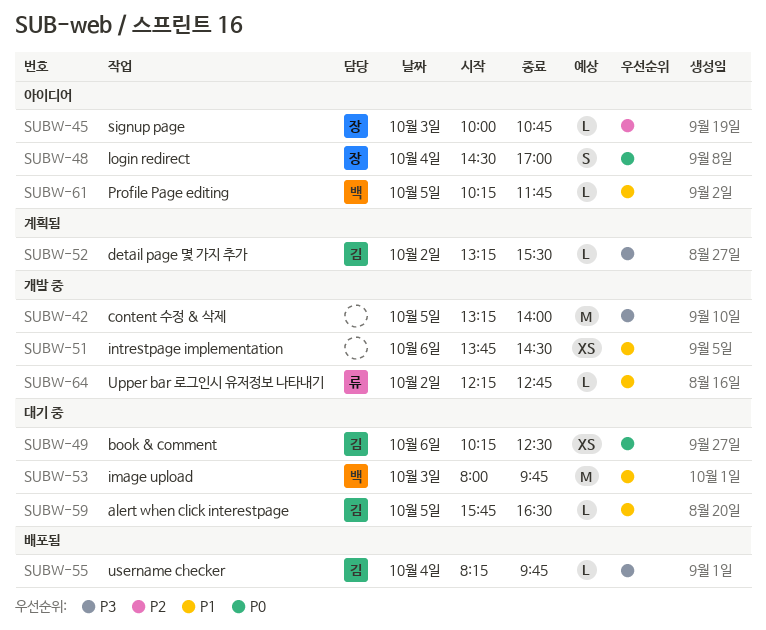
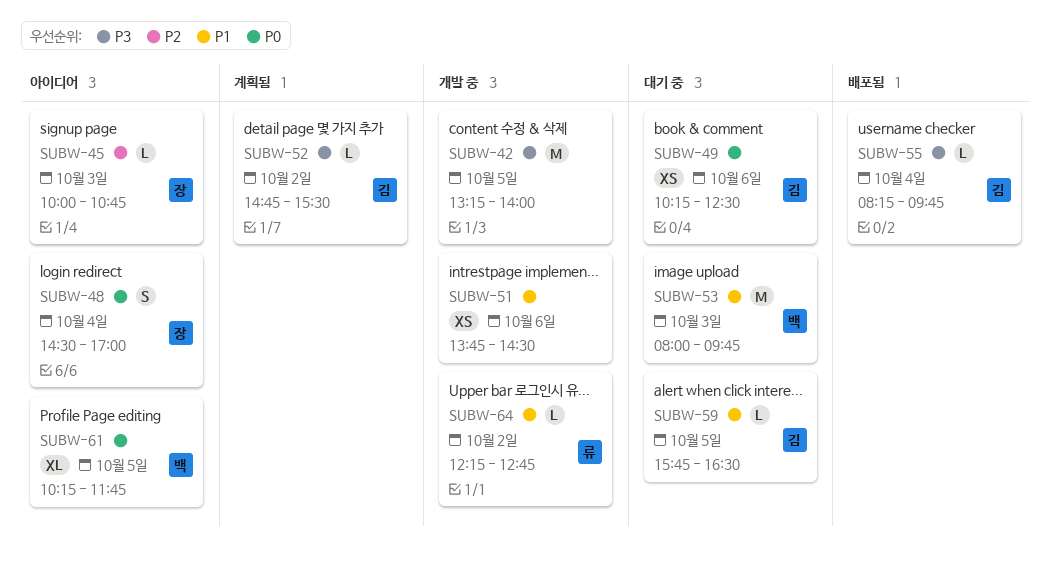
SUBW-52, begins: 13:15 -> 14:45
SUBW-61, priority: P1 -> P0
SUBW-61, estimate: L -> XL

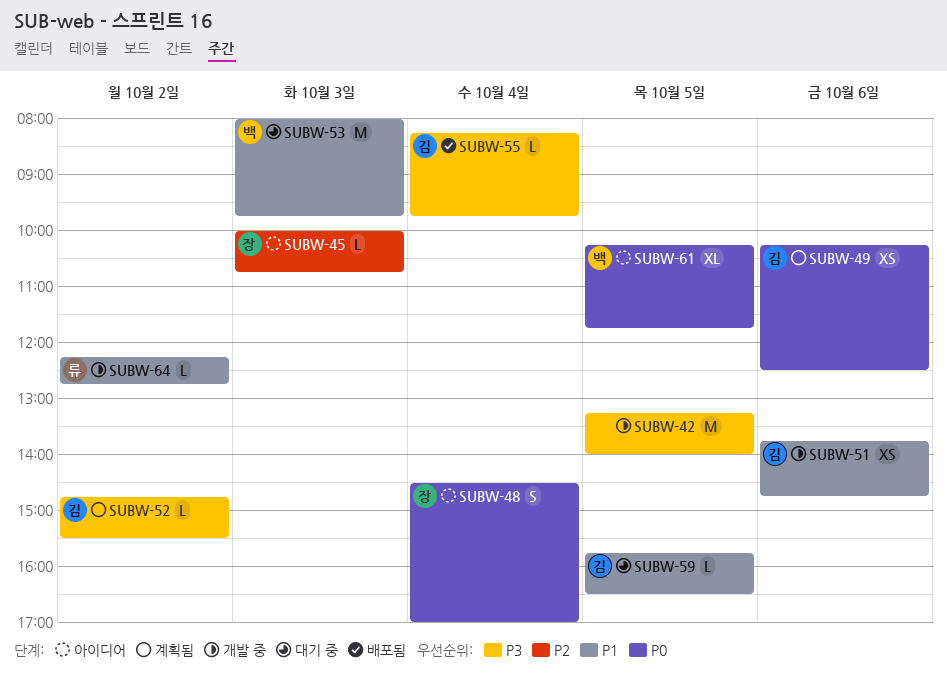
SUBW-49, status: 대기 중 -> 계획됨
SUBW-51, owner: none -> 김
SUBW-51, ends: 14:30 -> 14:45

